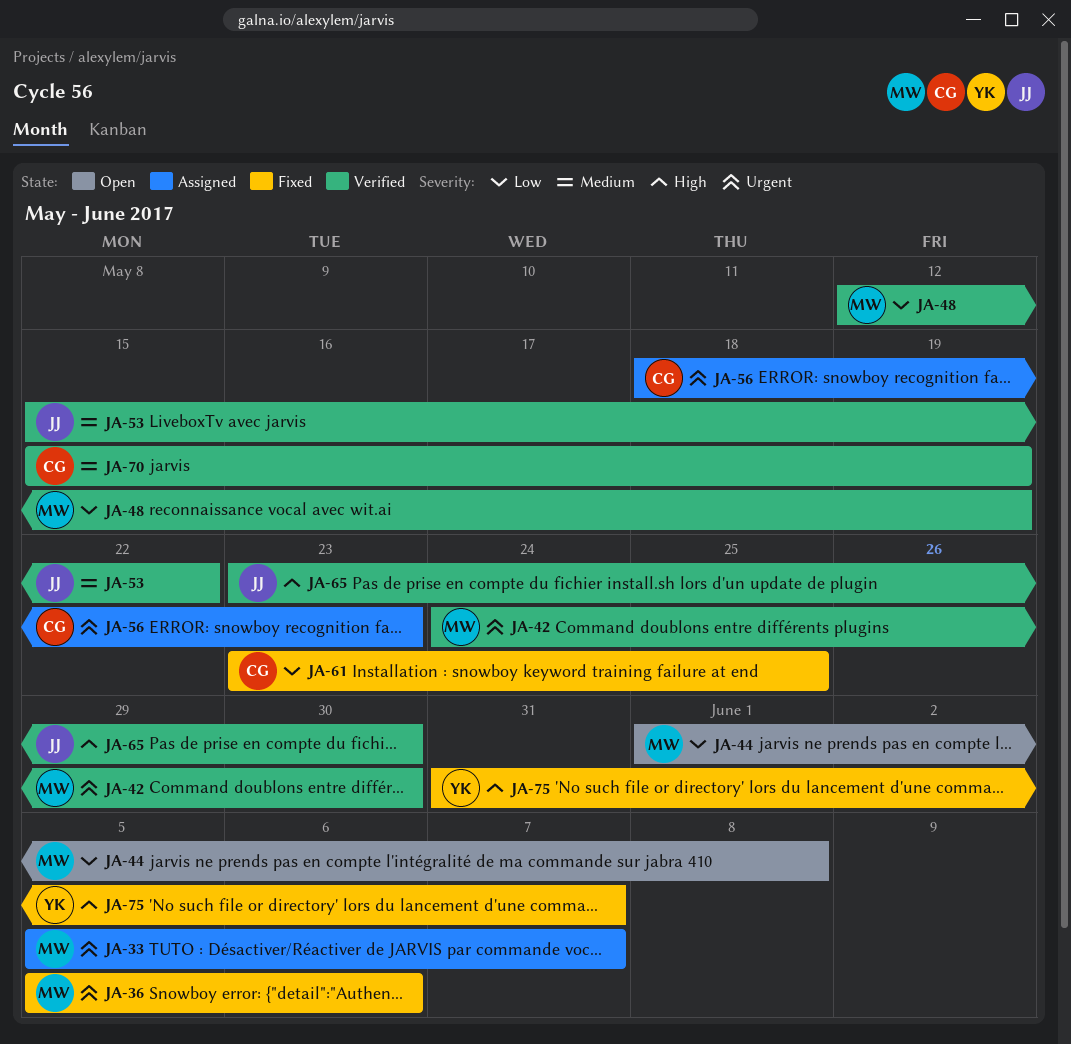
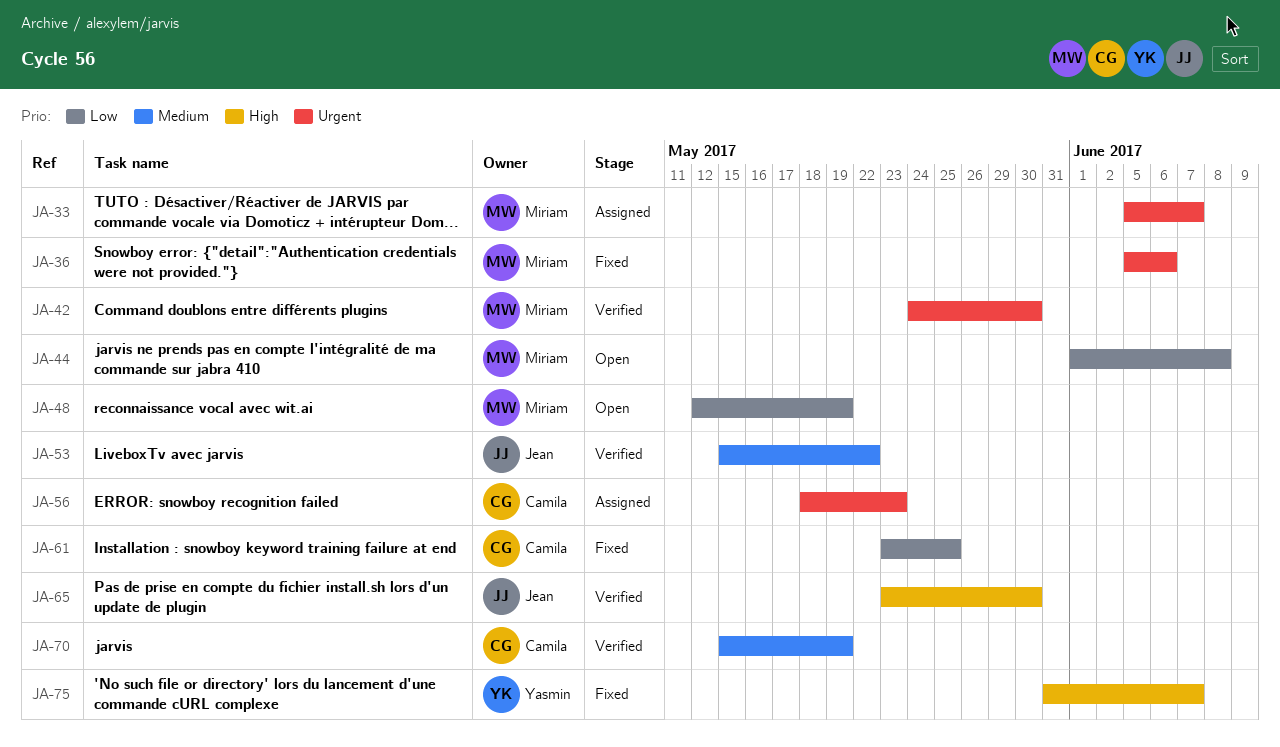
JA-48, status: Verified -> Open

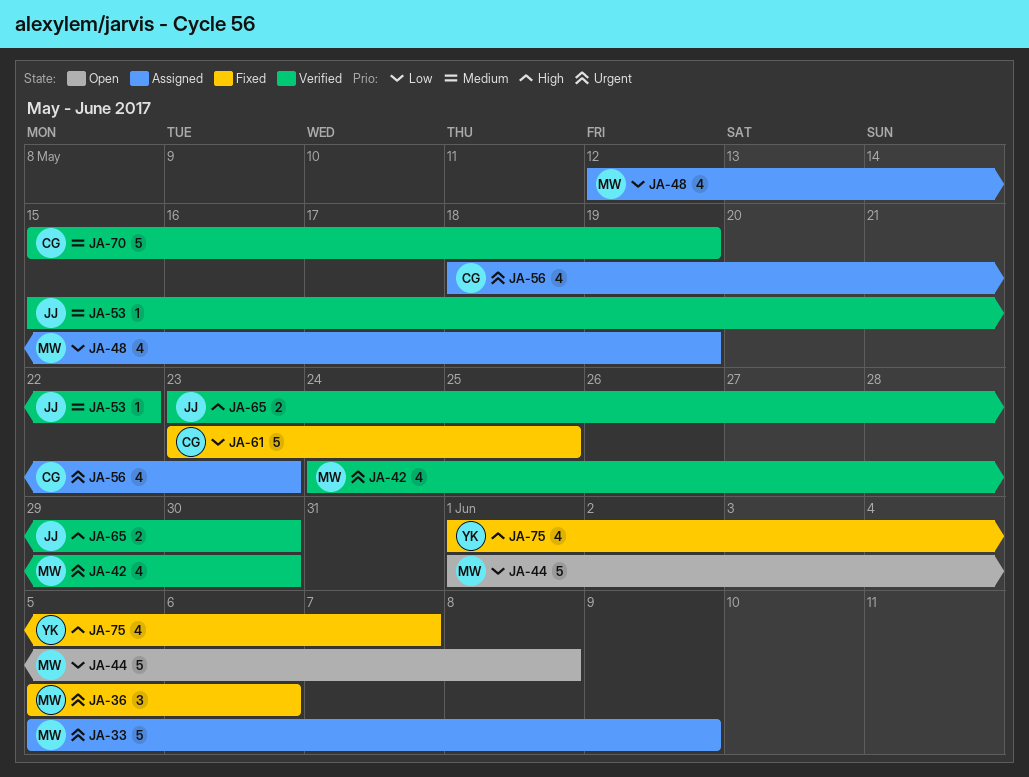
JA-33, due: Jun 7 -> Jun 9
JA-48, status: Open -> Assigned
JA-75, start: May 31 -> Jun 1

